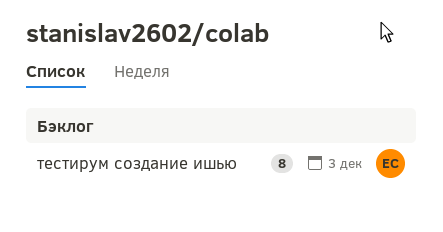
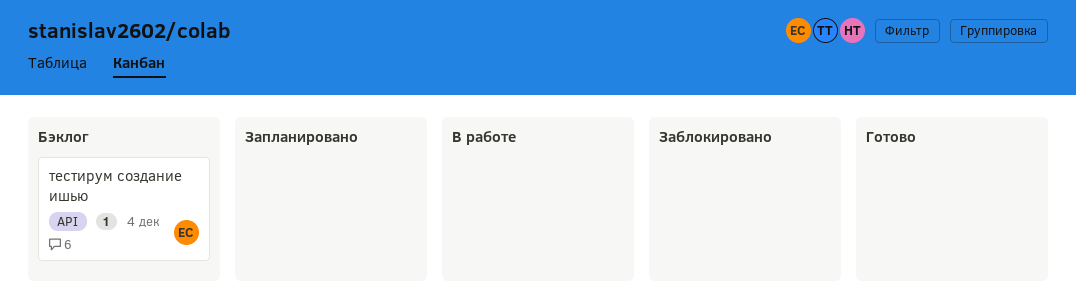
тестирум создание ишью, estimate: 8 -> 1
тестирум создание ишью, due: Dec 3 -> Dec 4

